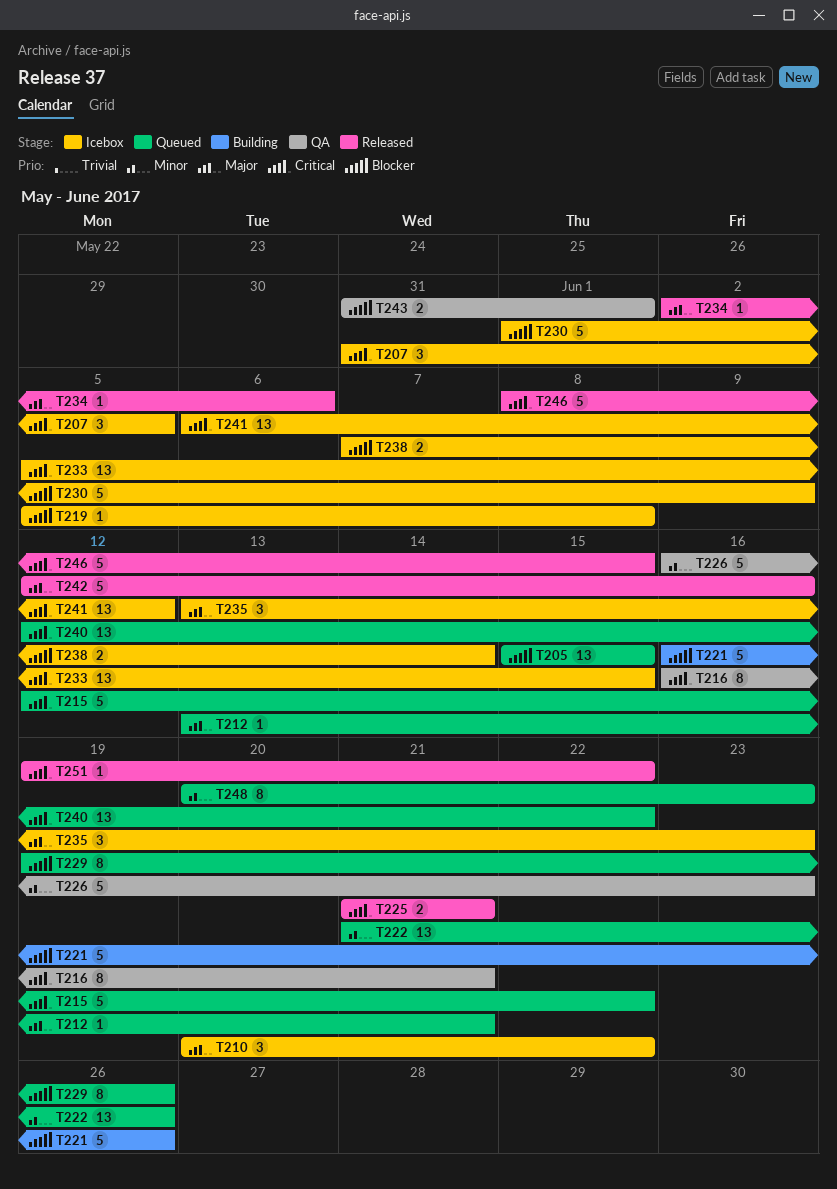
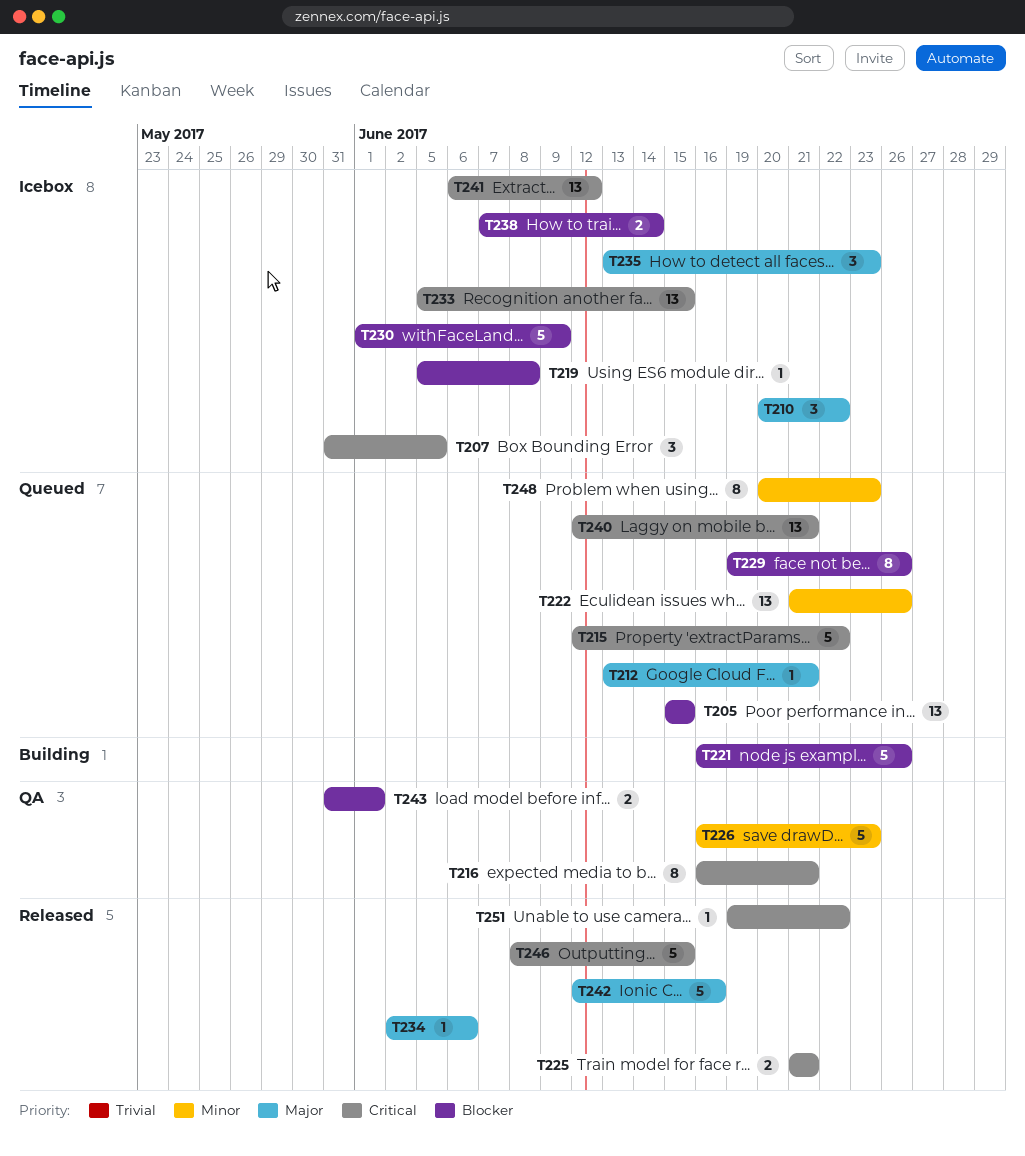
T240, due: Jun 22 -> Jun 21

